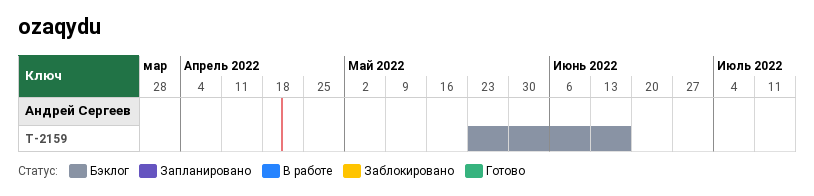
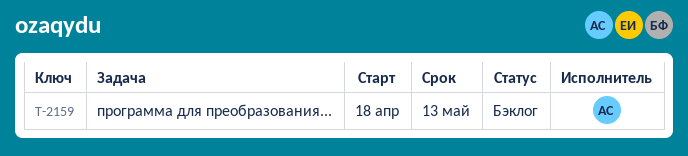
T-2159, start: May 23 -> Apr 18
T-2159, due: Jun 17 -> May 13

